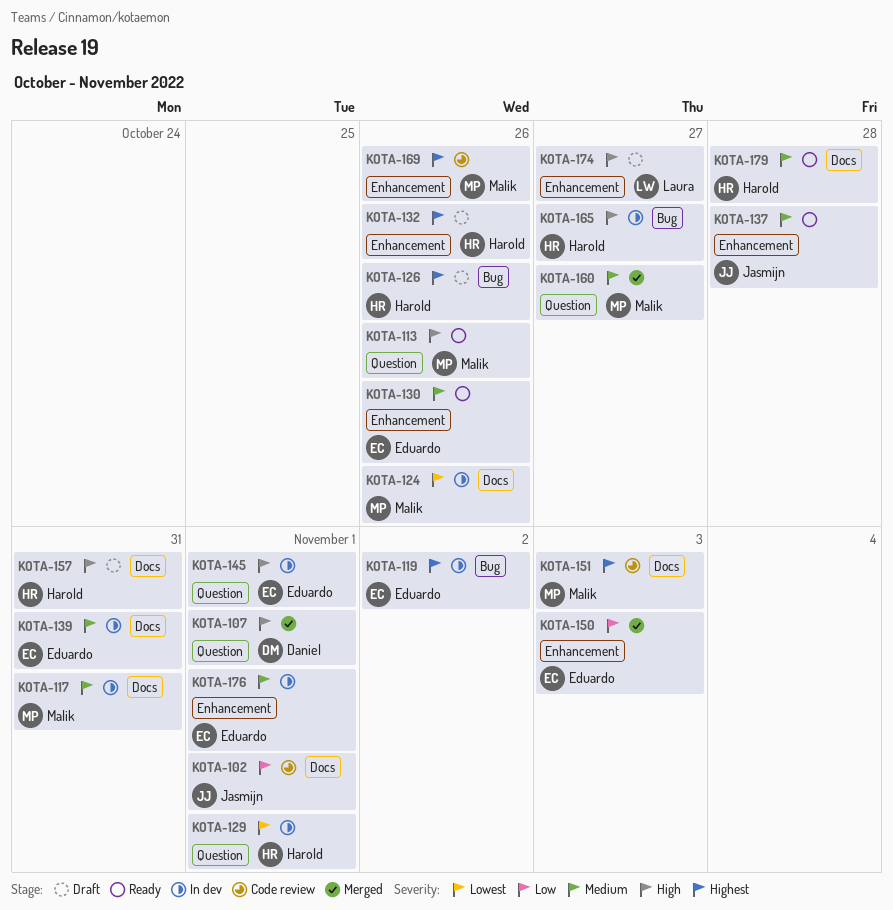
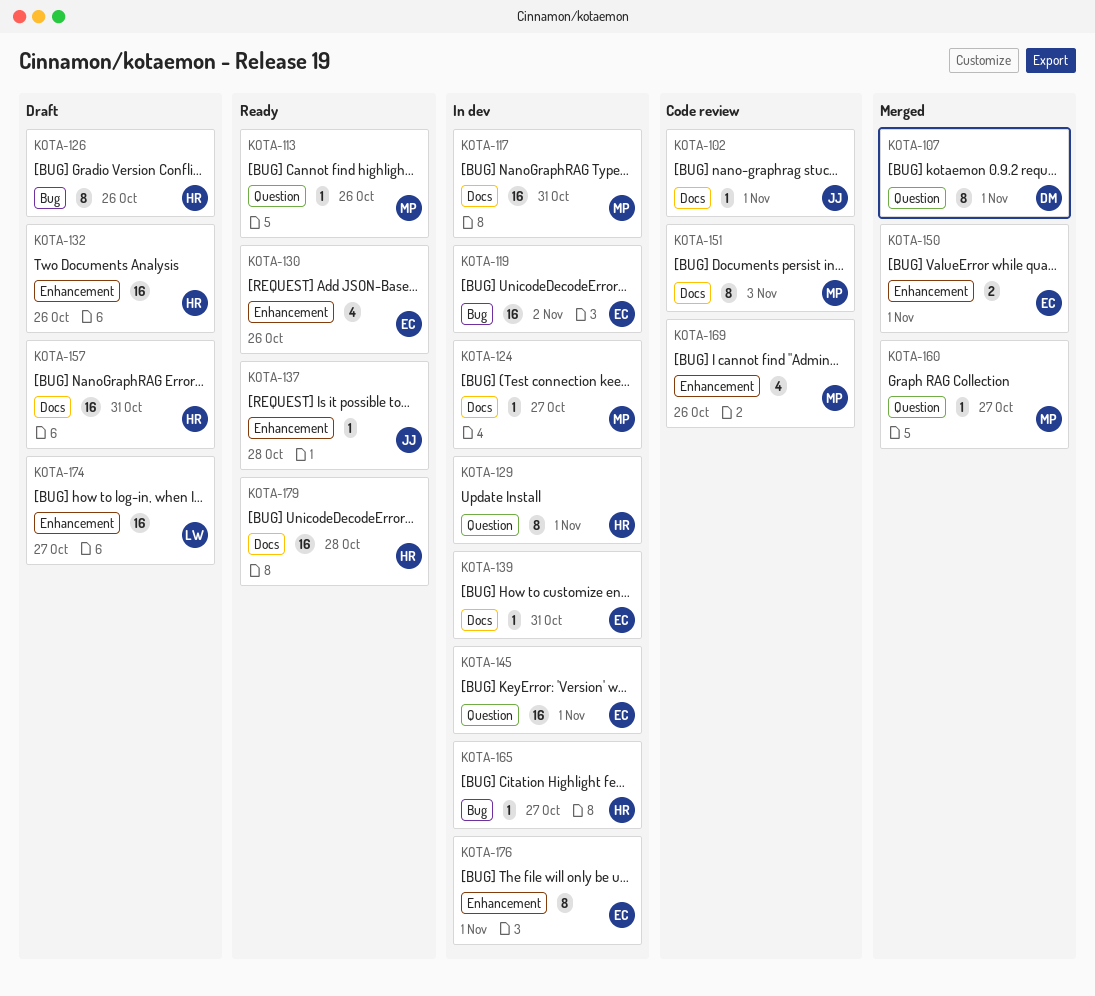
KOTA-124, due: Oct 26 -> Oct 27
KOTA-150, due: Nov 3 -> Nov 1

